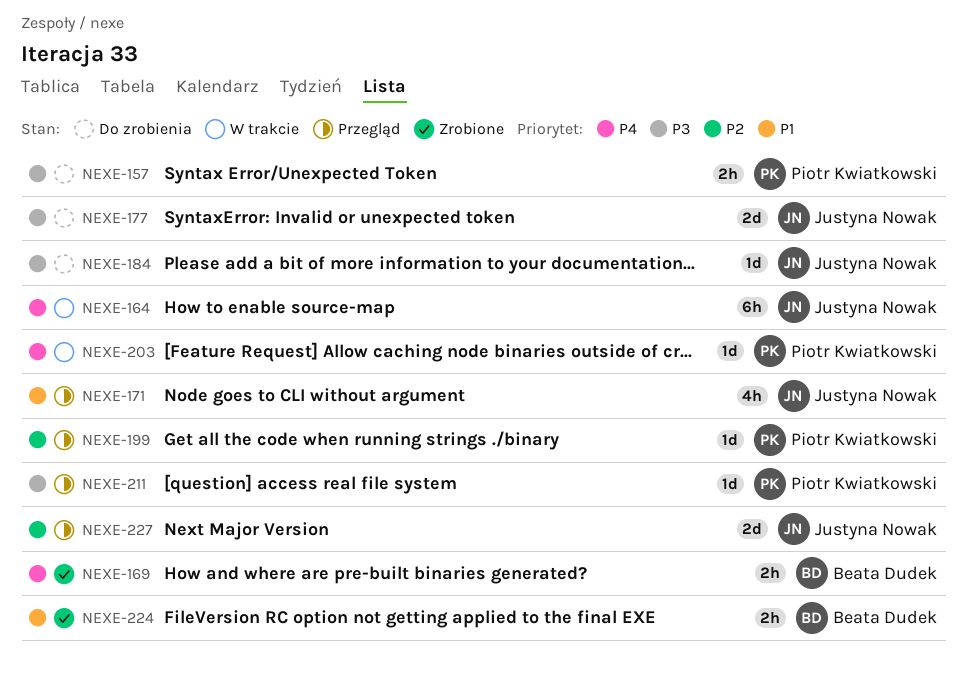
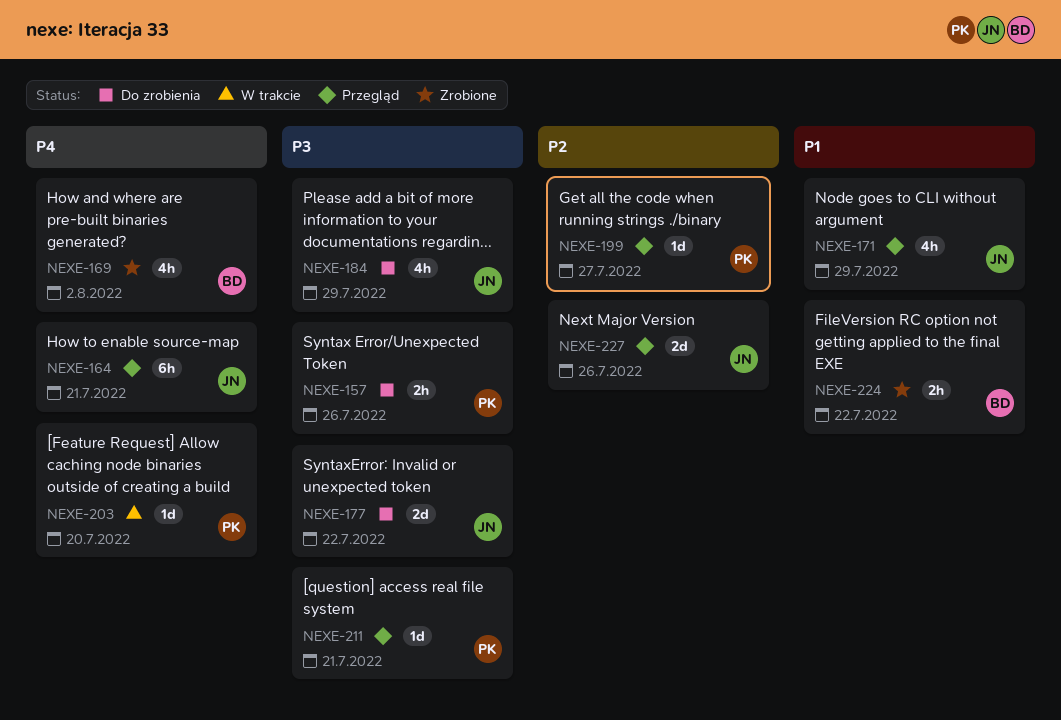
NEXE-164, status: W trakcie -> Przegląd
NEXE-169, estimate: 2h -> 4h
NEXE-184, estimate: 1d -> 4h

